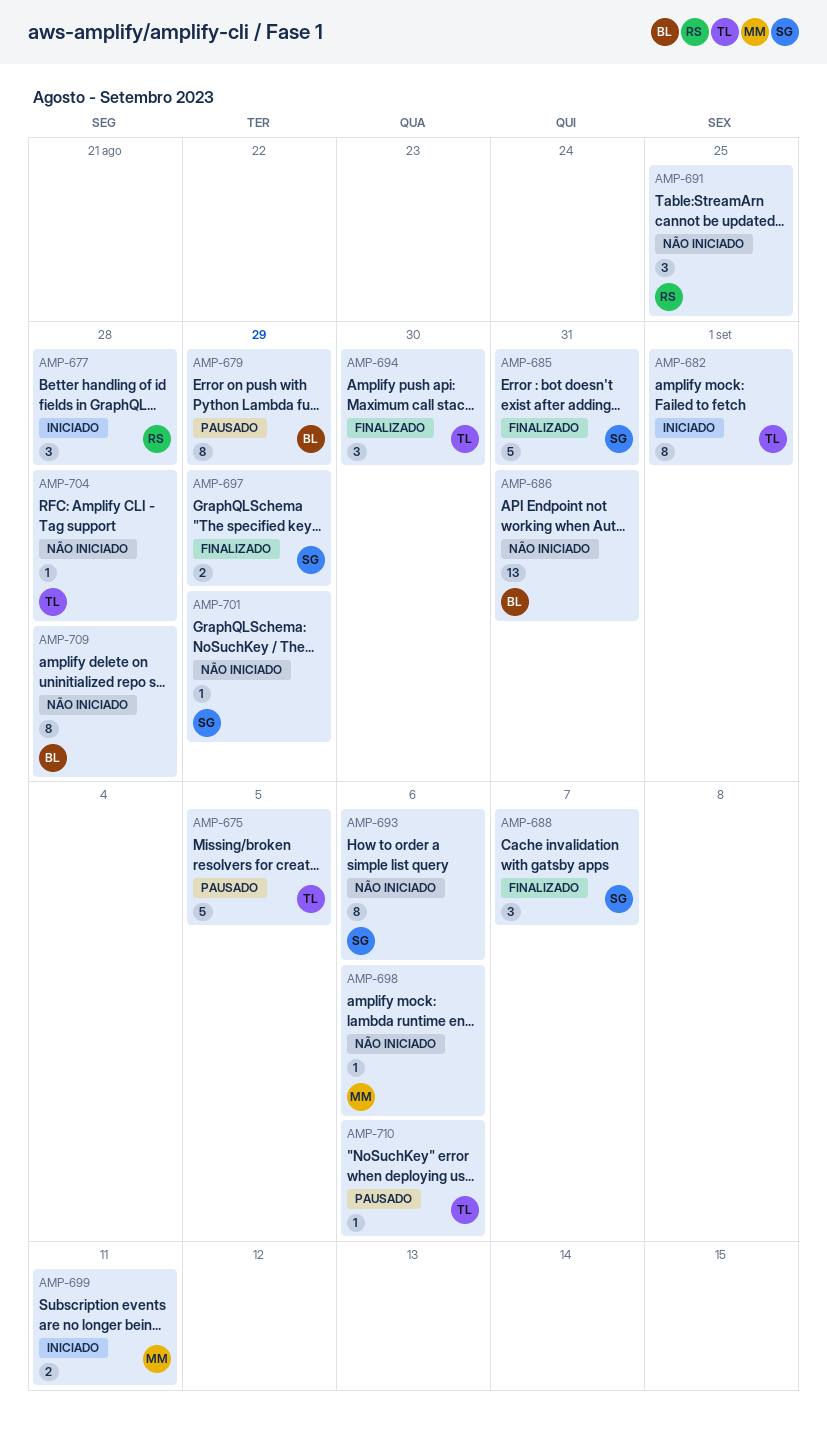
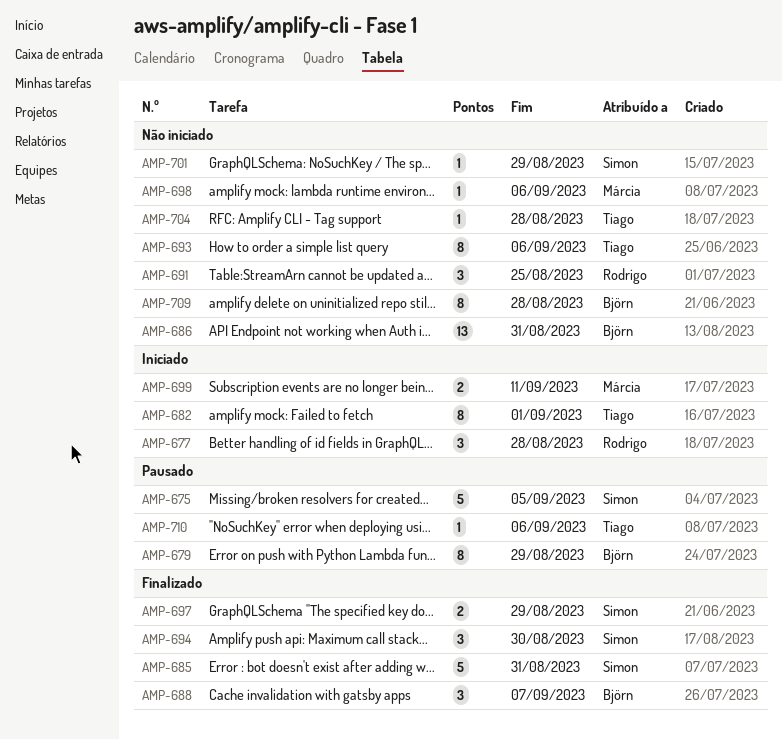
AMP-675, owner: Tiago -> Simon
AMP-688, owner: Simon -> Björn
AMP-693, owner: Simon -> Tiago
AMP-694, owner: Tiago -> Simon

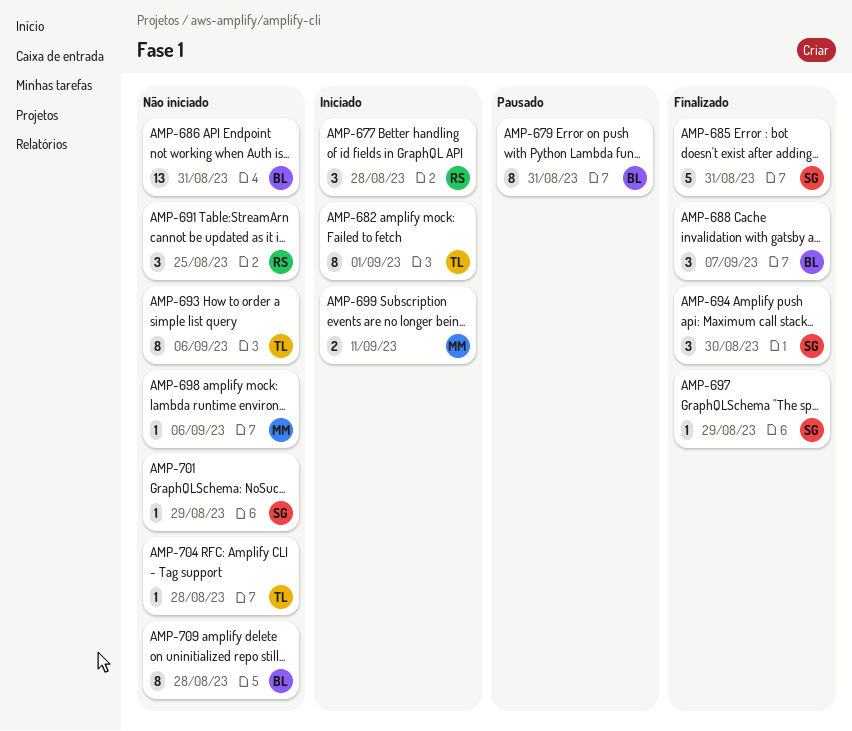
AMP-675: present -> none
AMP-679, due: Aug 29 -> Aug 31
AMP-697, estimate: 2 -> 1
AMP-710: present -> none

